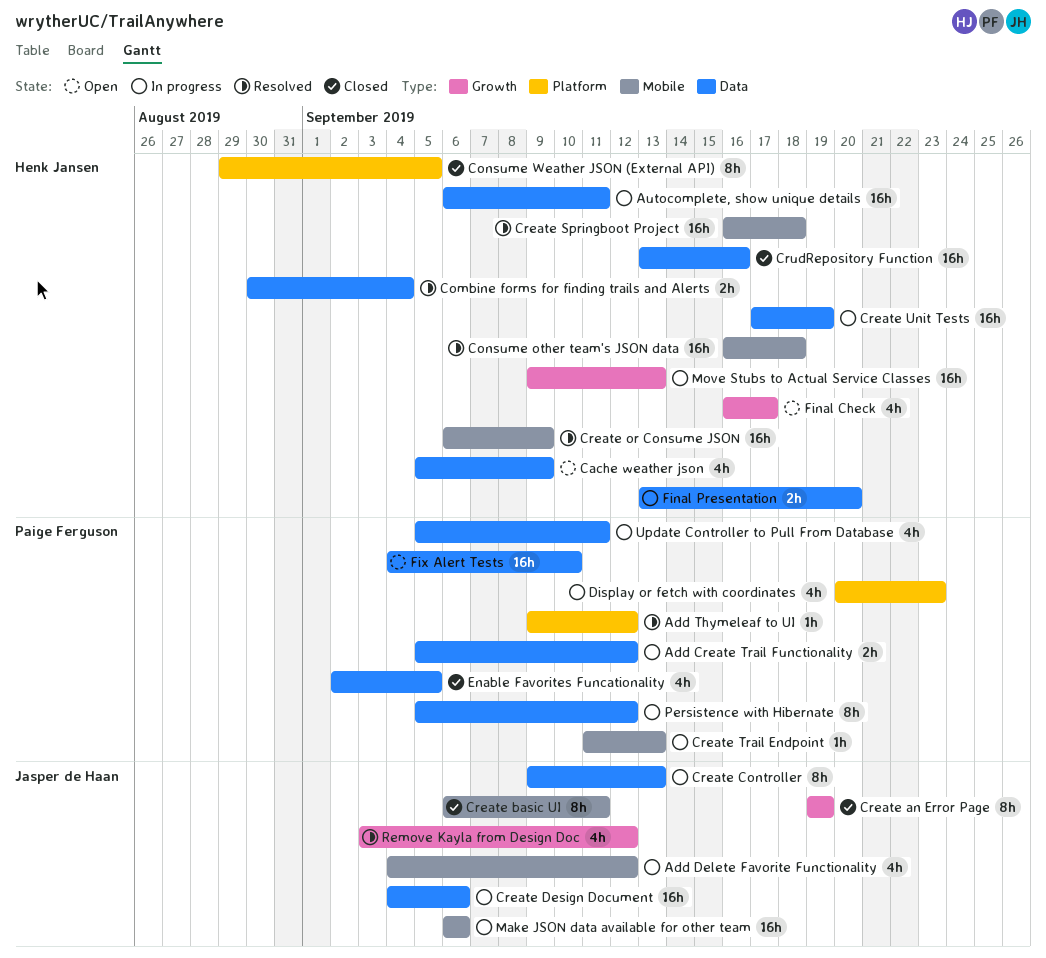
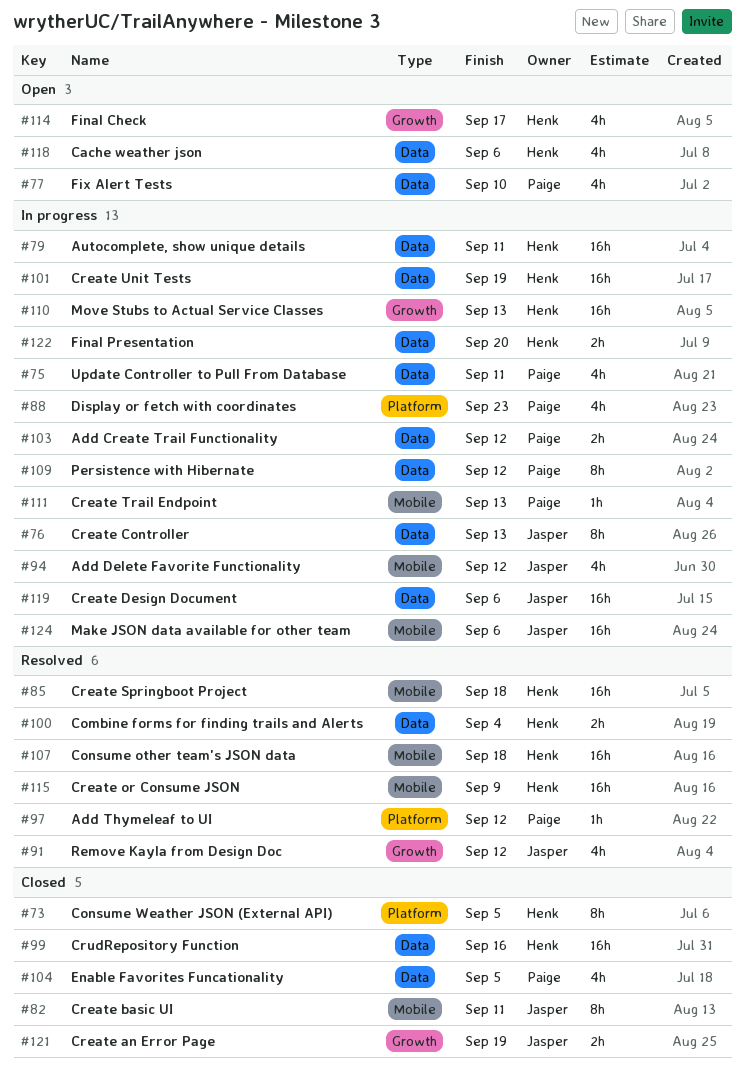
Cache weather json, due: Sep 9 -> Sep 6
Create an Error Page, estimate: 8h -> 2h
Fix Alert Tests, estimate: 16h -> 4h

